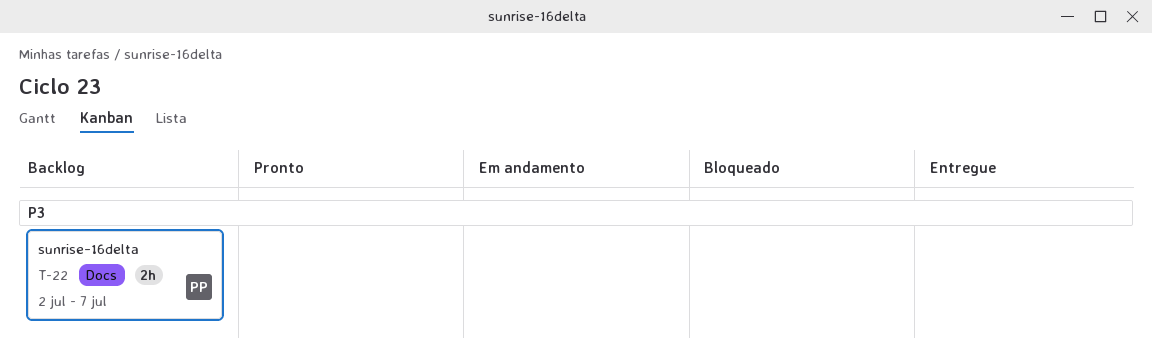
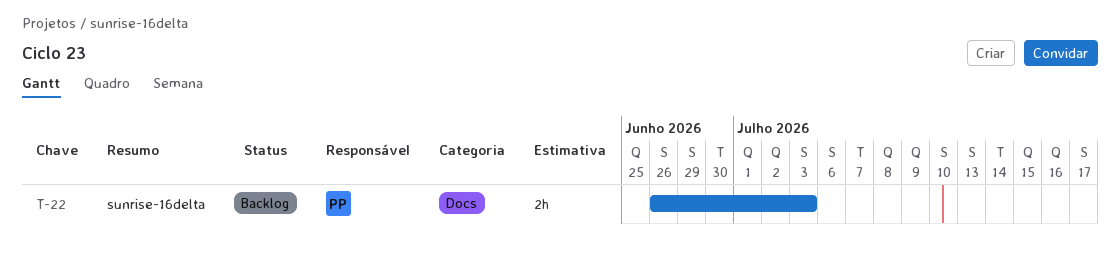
T-22, start: Jul 2 -> Jun 26
T-22, due: Jul 7 -> Jul 3

